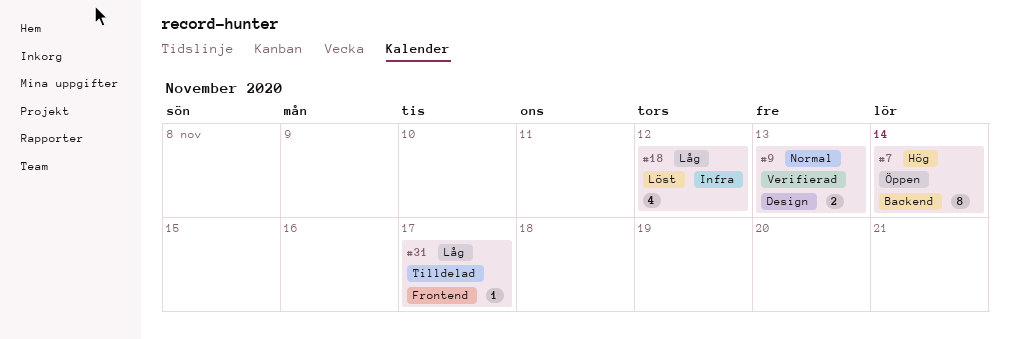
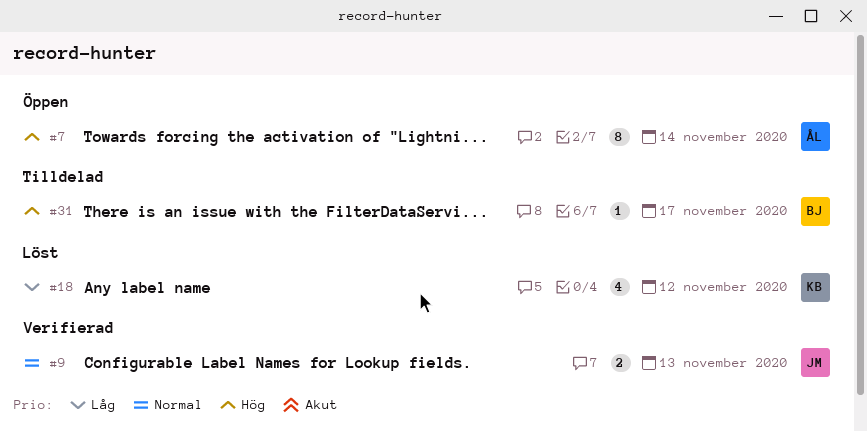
#31, priority: Låg -> Hög

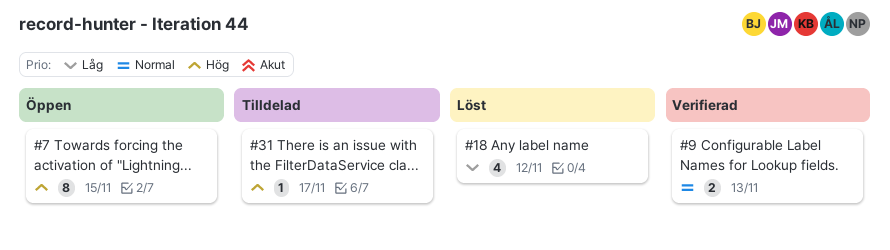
#7, due: Nov 14 -> Nov 15

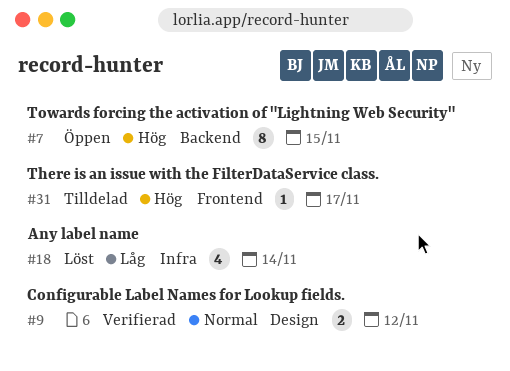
#9, due: Nov 13 -> Nov 12
#18, due: Nov 12 -> Nov 14

